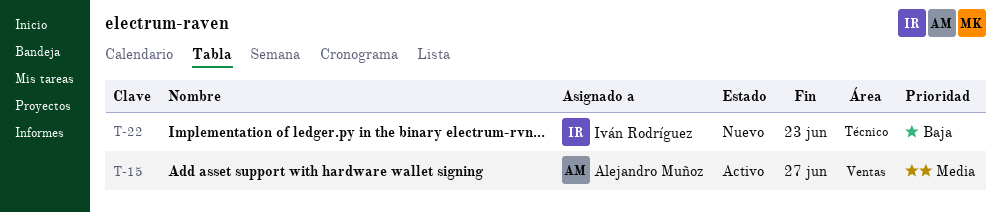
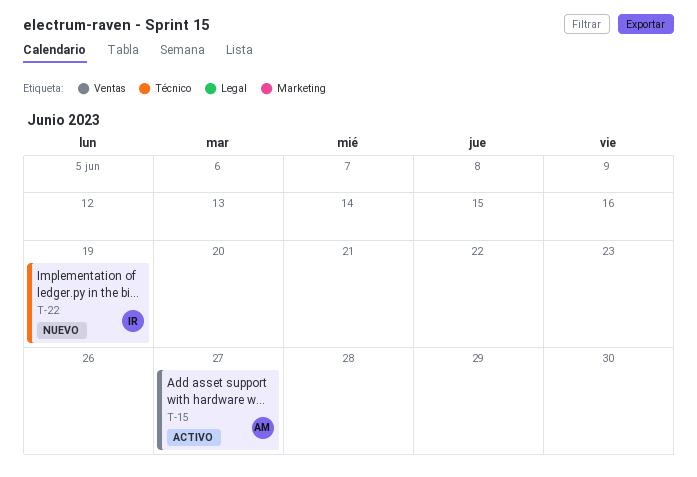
T-22, due: Jun 23 -> Jun 19

